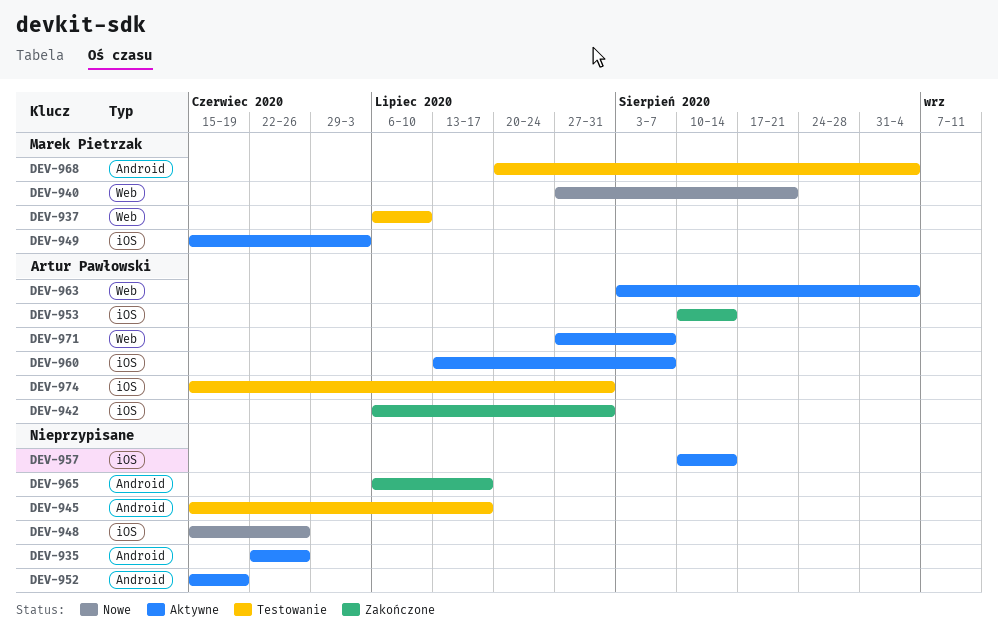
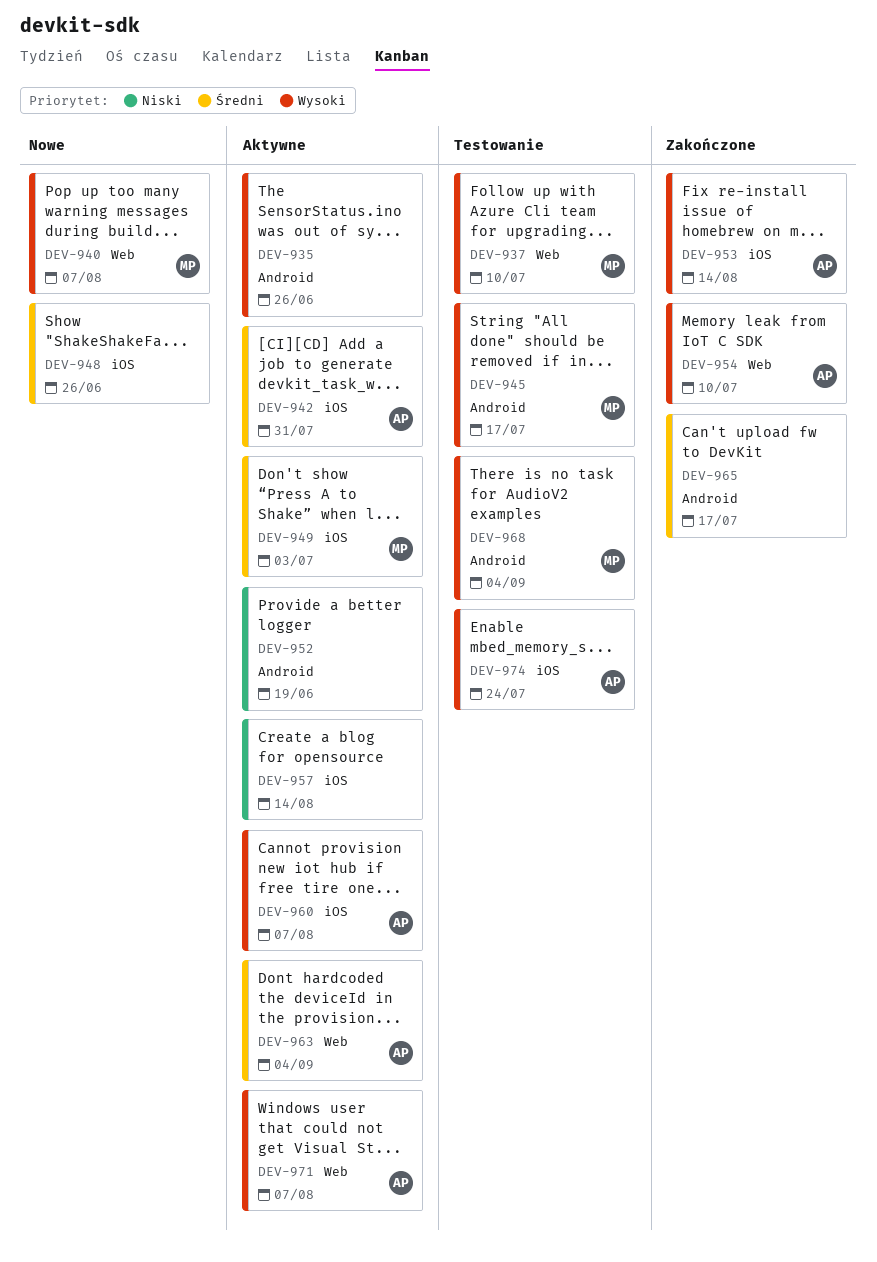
DEV-940, due: Aug 21 -> Aug 7
DEV-942, status: Zakończone -> Aktywne
DEV-945, owner: none -> Marek Pietrzak
DEV-954: none -> present
DEV-974, due: Jul 31 -> Jul 24

